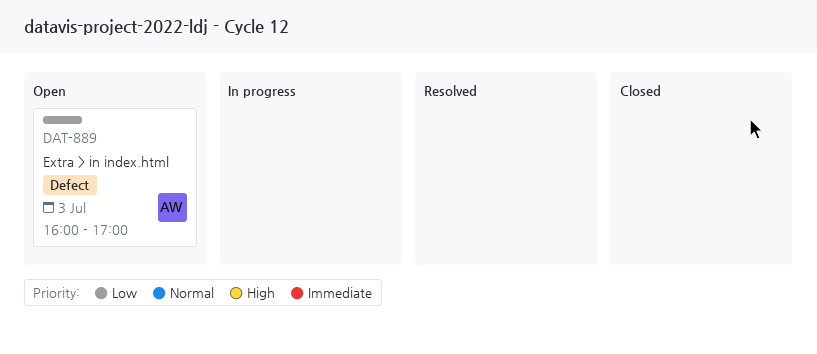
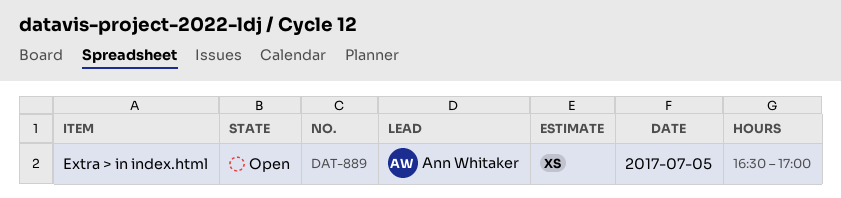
DAT-889, day: Jul 3 -> Jul 5
DAT-889, begins: 16:00 -> 16:30

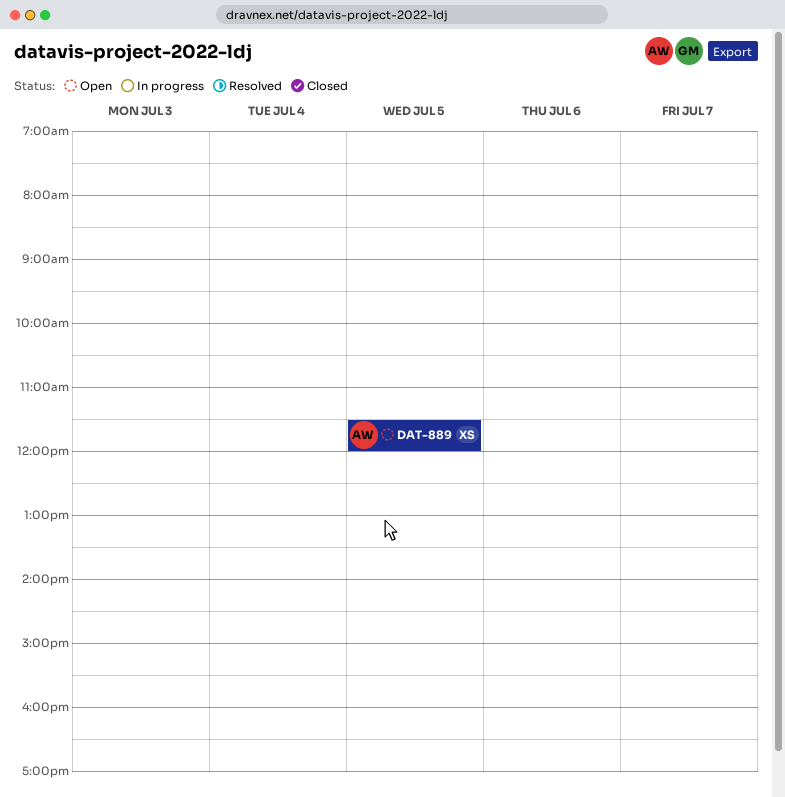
DAT-889, begins: 16:30 -> 11:30
DAT-889, ends: 17:00 -> 12:00

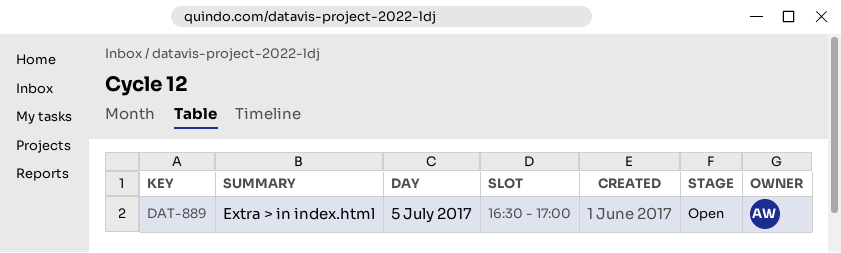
DAT-889, begins: 11:30 -> 16:30
DAT-889, ends: 12:00 -> 17:00

